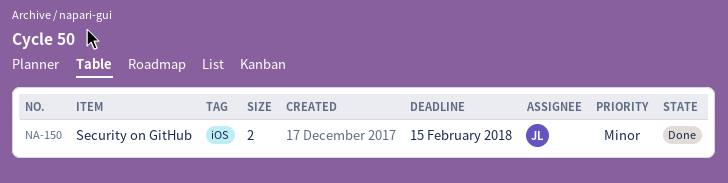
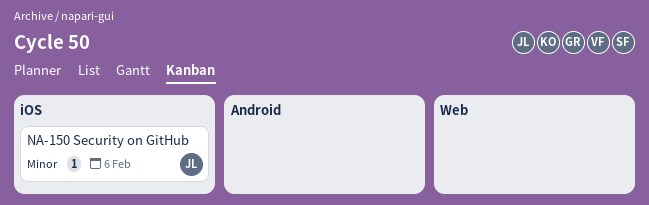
NA-150, estimate: 2 -> 1
NA-150, due: Feb 15 -> Feb 6

